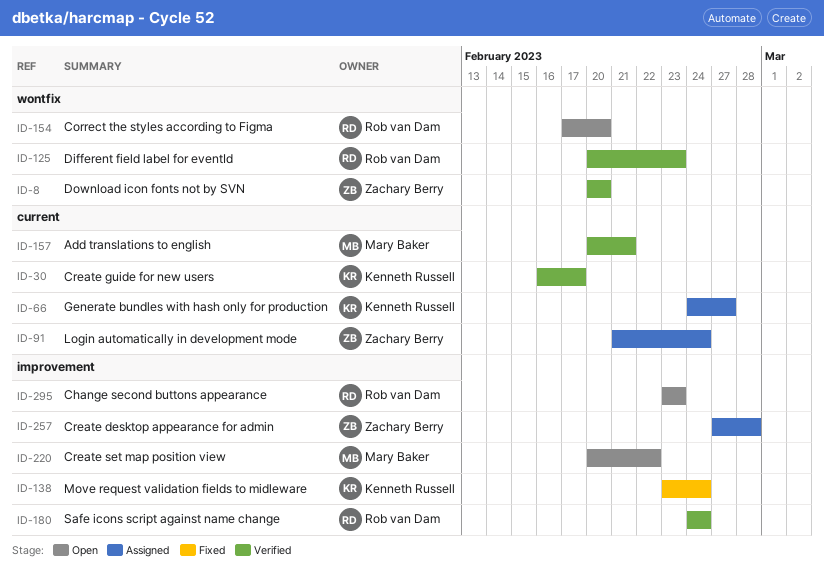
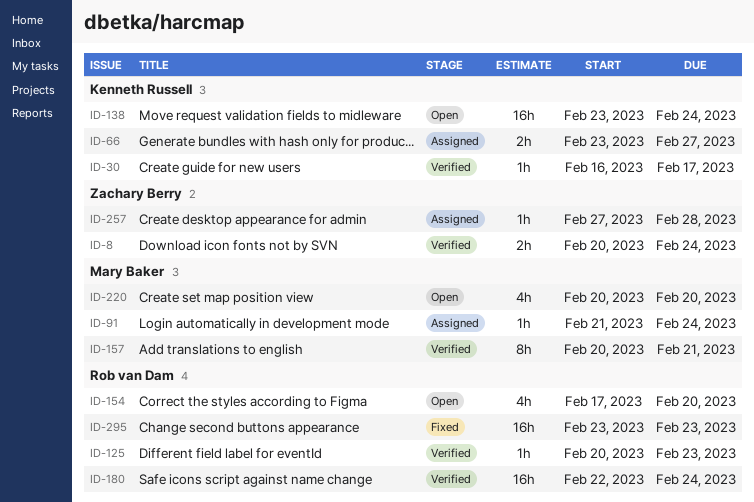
ID-8, due: Feb 20 -> Feb 24
ID-66, start: Feb 24 -> Feb 23
ID-91, owner: Zachary Berry -> Mary Baker
ID-138, status: Fixed -> Open
ID-180, start: Feb 24 -> Feb 22
ID-220, due: Feb 22 -> Feb 20
ID-295, status: Open -> Fixed

